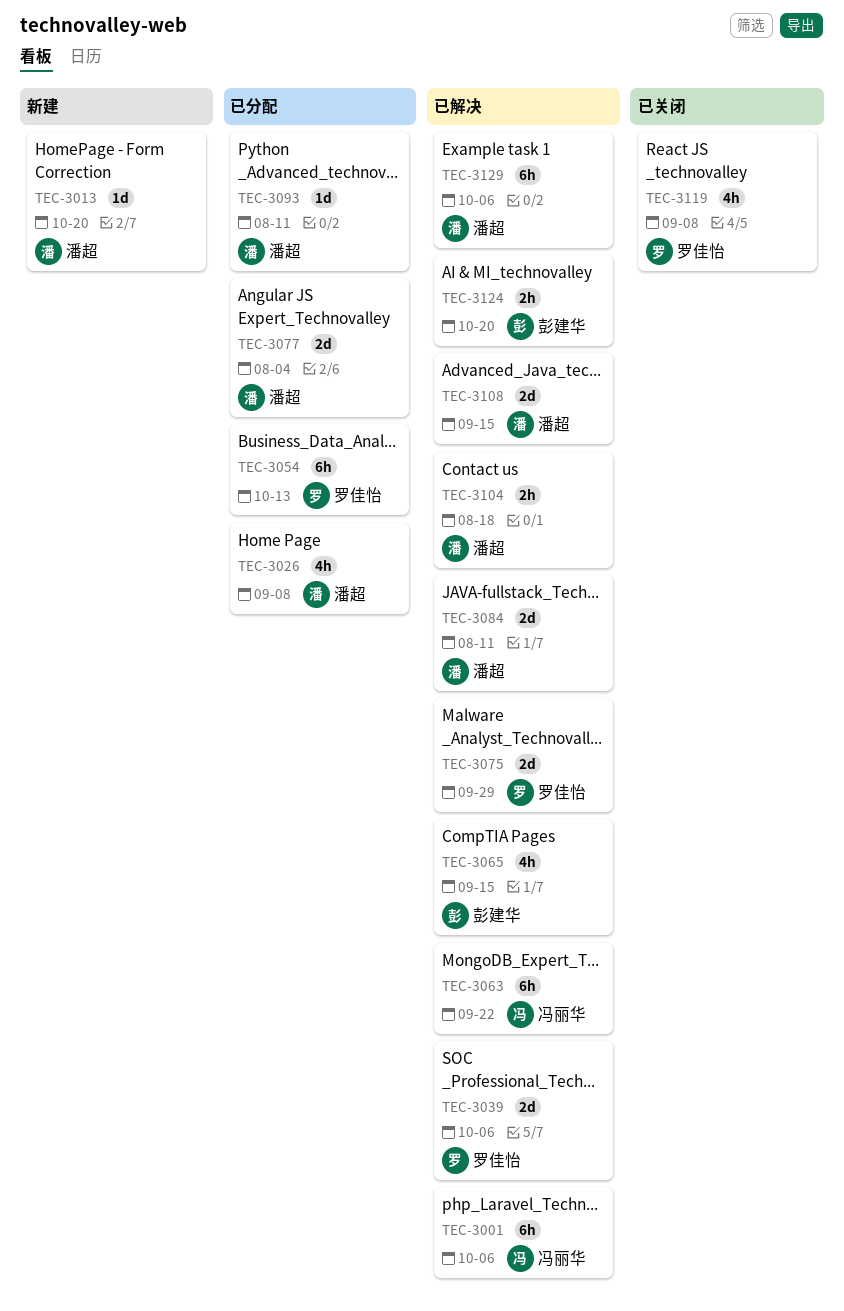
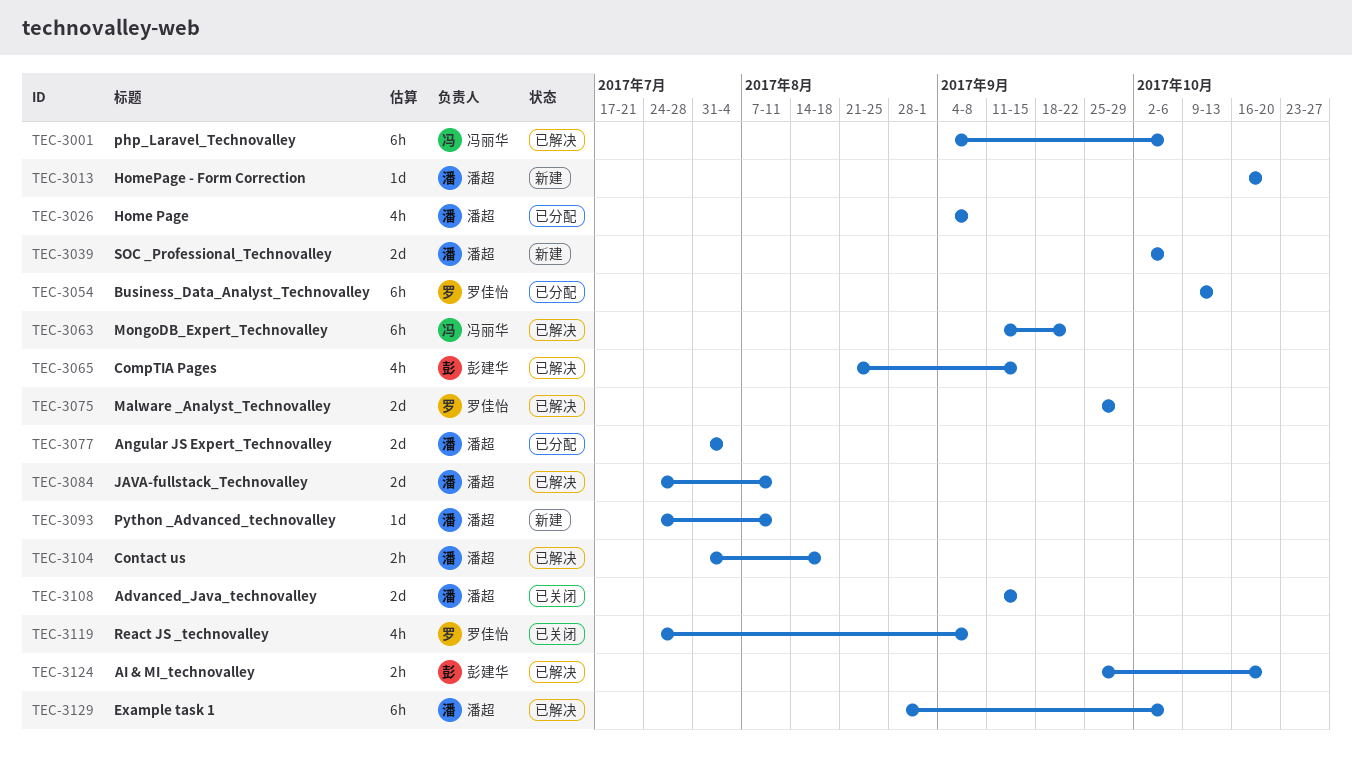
TEC-3039, status: 已解决 -> 新建
TEC-3039, owner: 罗佳怡 -> 潘超
TEC-3093, status: 已分配 -> 新建
TEC-3108, status: 已解决 -> 已关闭

